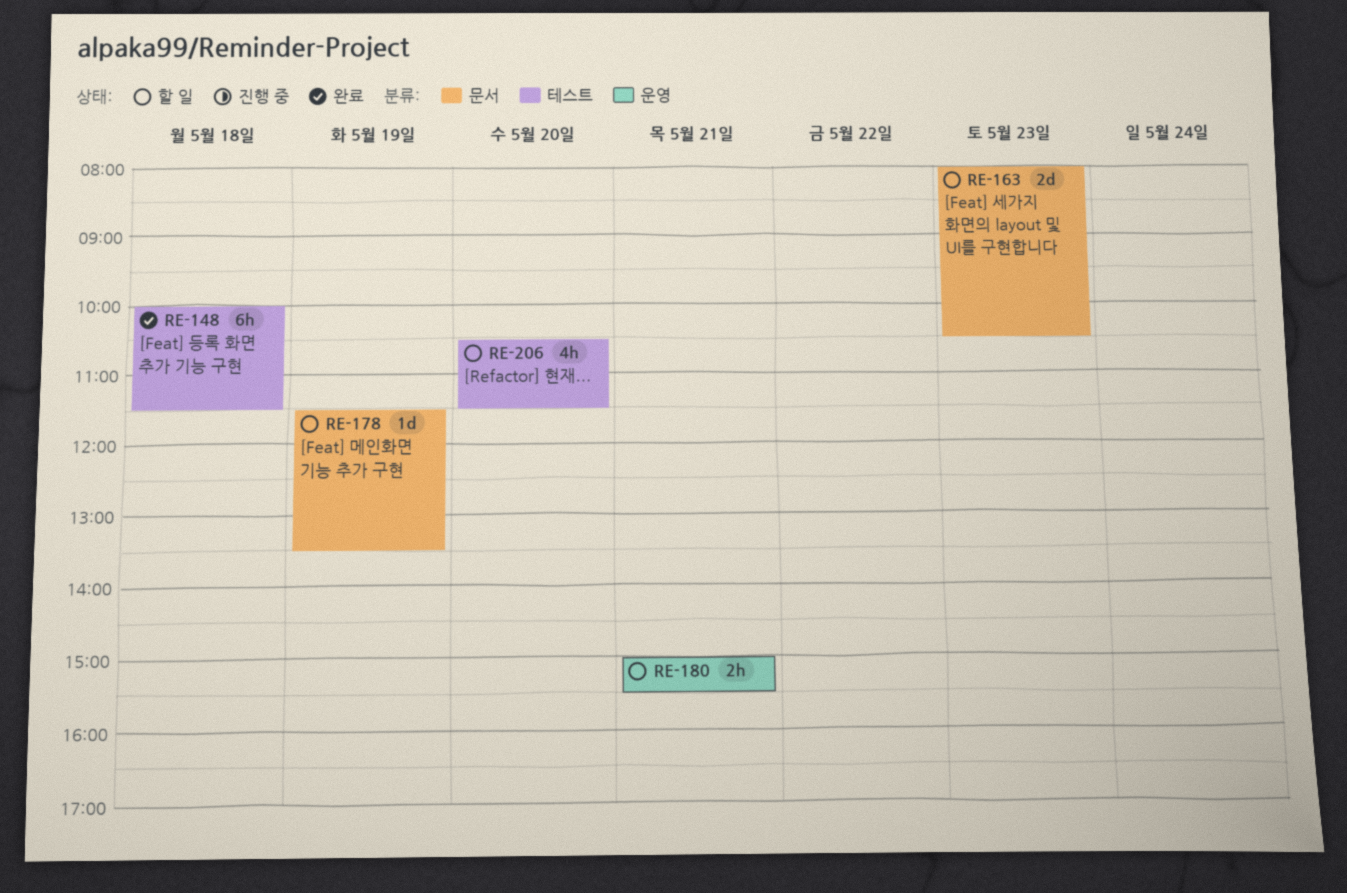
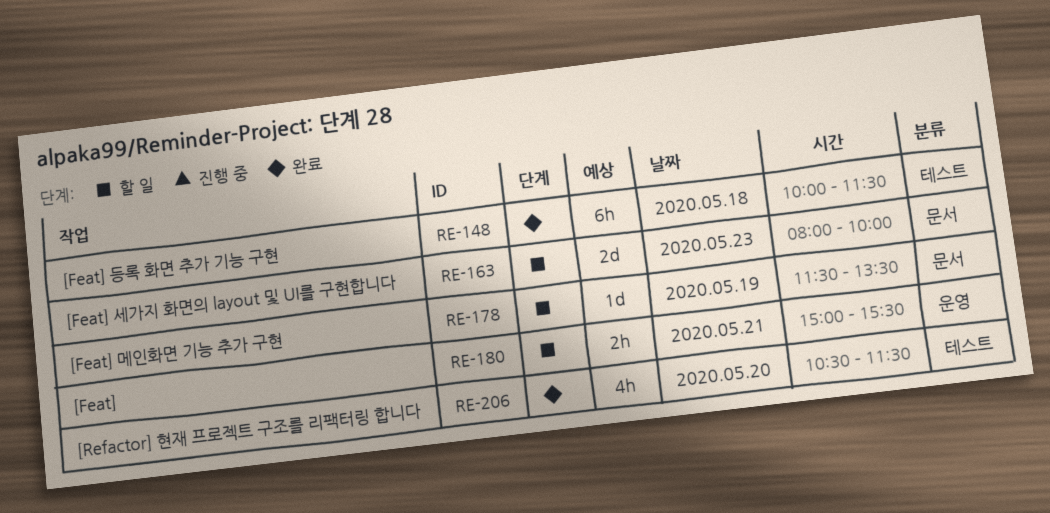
RE-163, ends: 10:30 -> 10:00
RE-206, status: 할 일 -> 완료

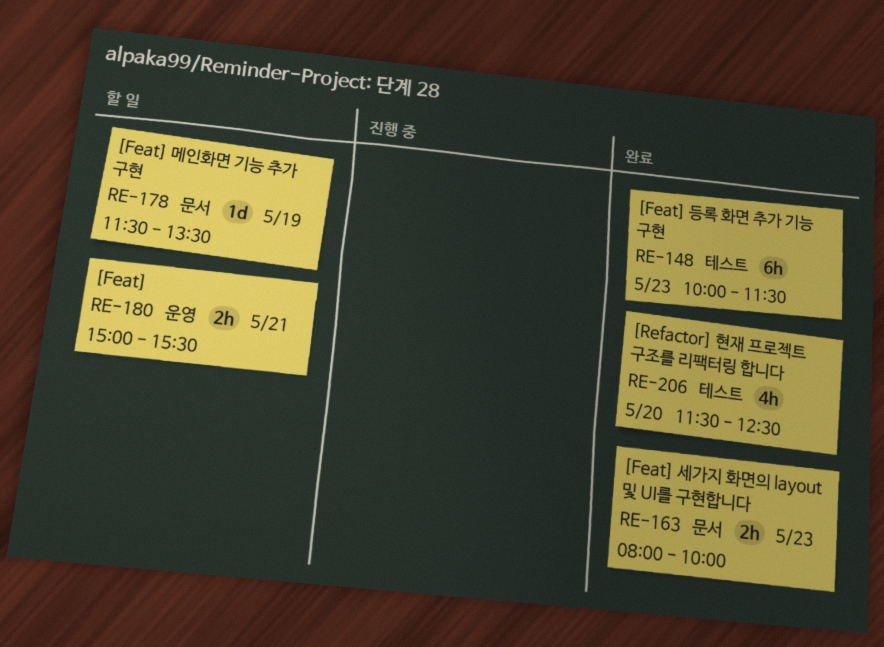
RE-148, day: May 18 -> May 23
RE-163, status: 할 일 -> 완료
RE-163, estimate: 2d -> 2h
RE-206, begins: 10:30 -> 11:30
RE-206, ends: 11:30 -> 12:30

